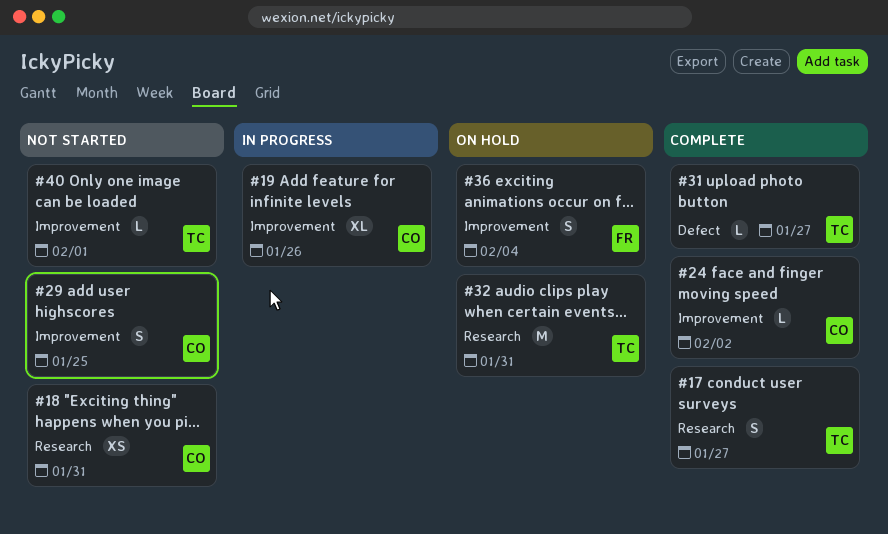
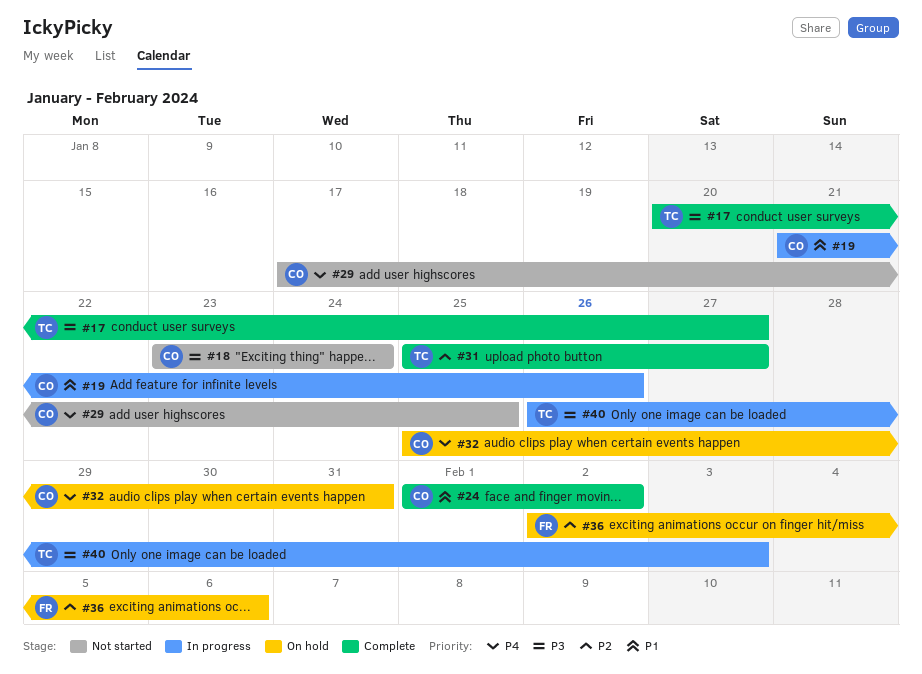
#18, due: Jan 31 -> Jan 24
#32, owner: TC -> CO
#36, due: Feb 4 -> Feb 6
#40, status: Not started -> In progress
#40, due: Feb 1 -> Feb 3

